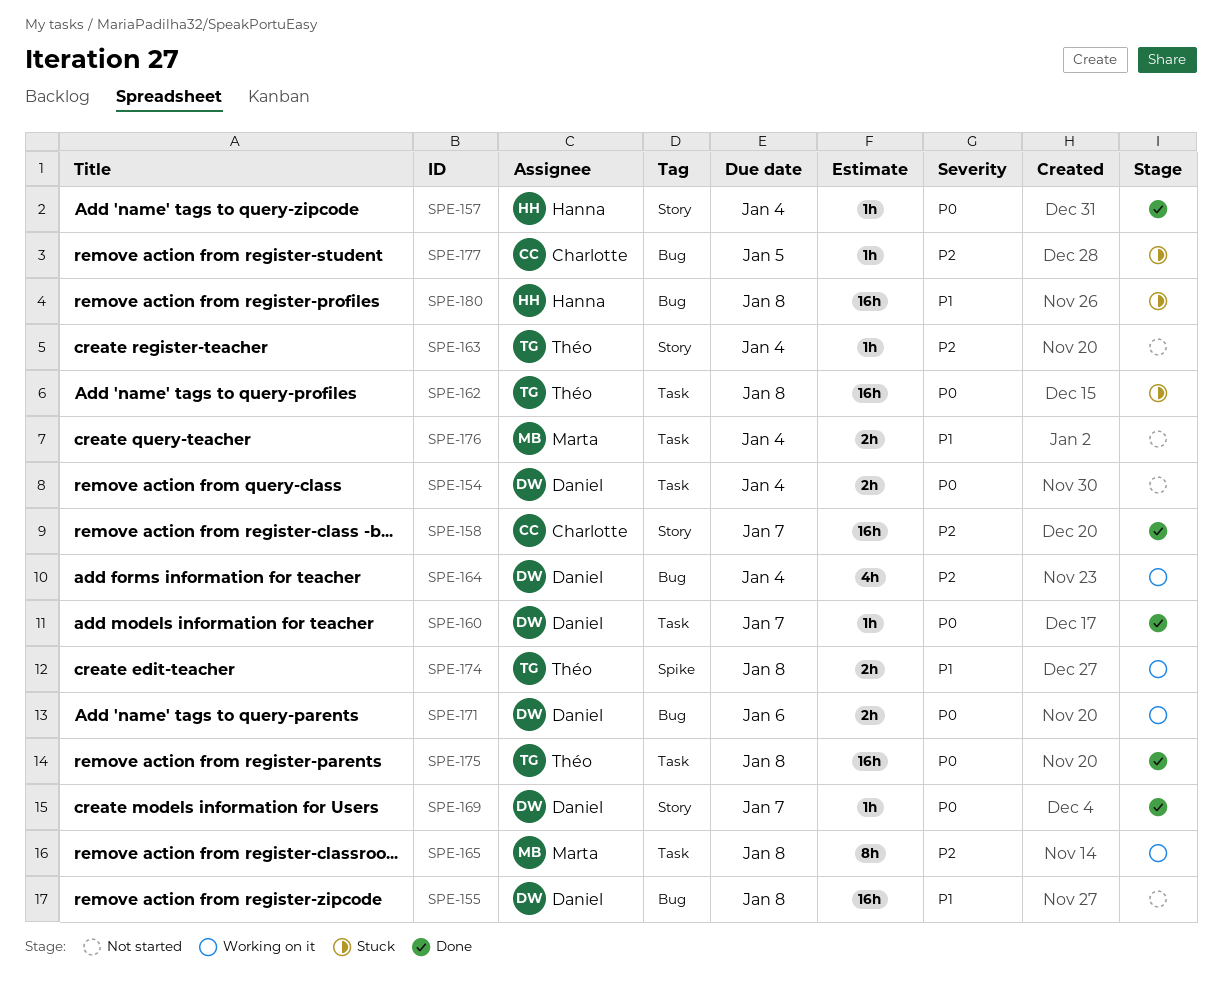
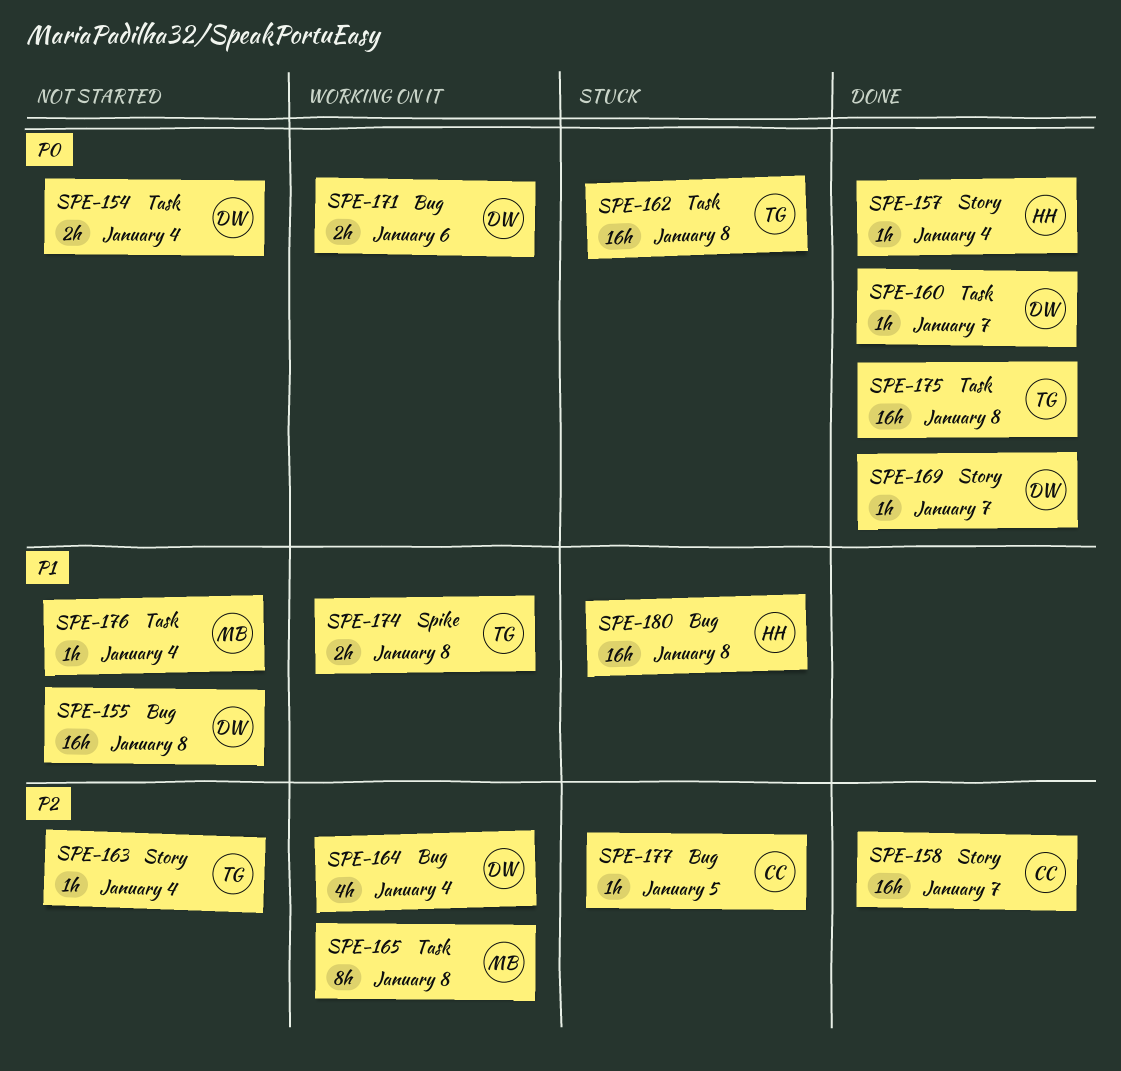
SPE-176, estimate: 2h -> 1h

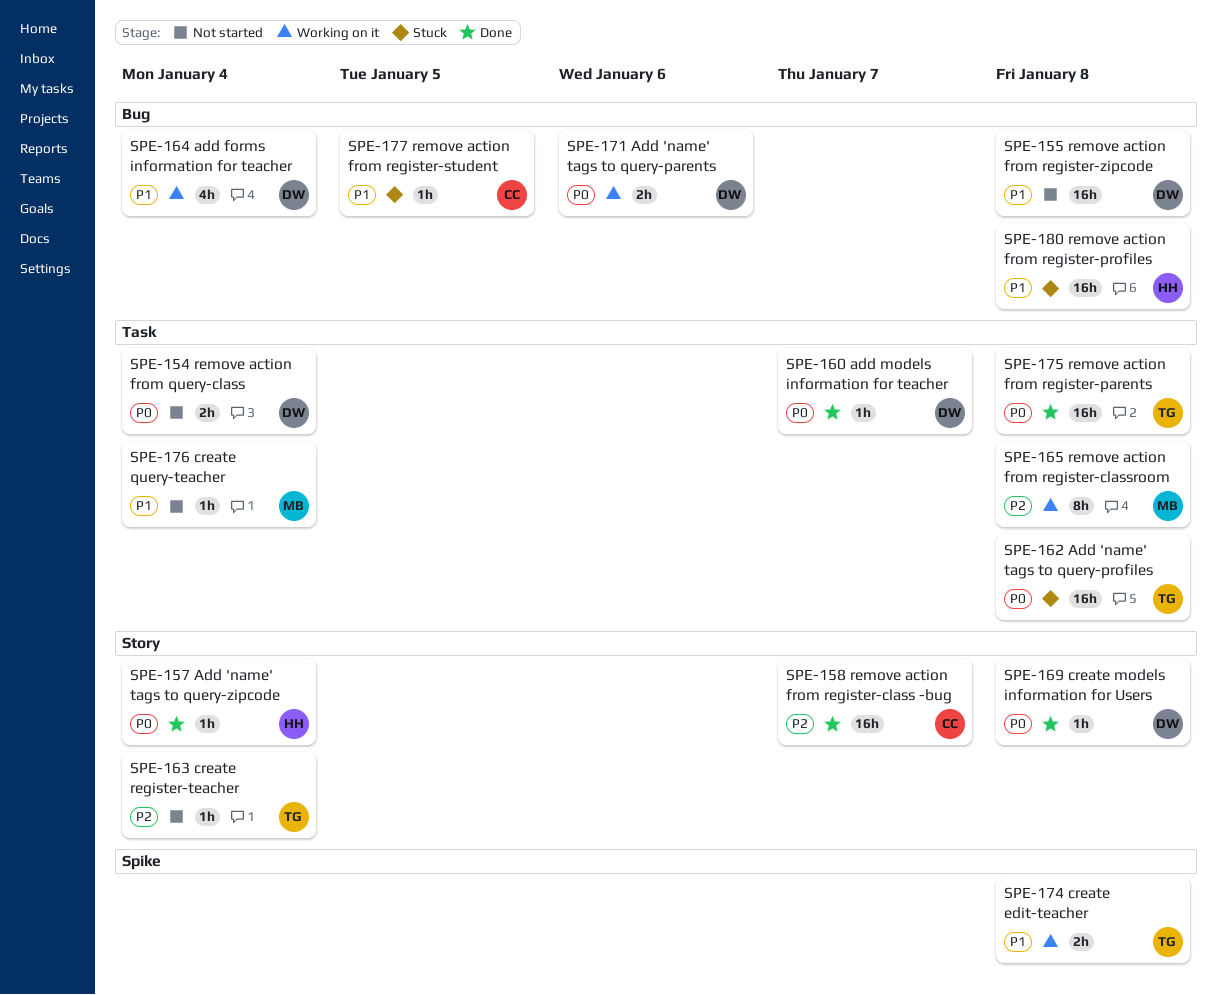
SPE-164, priority: P2 -> P1
SPE-169, due: Jan 7 -> Jan 8
SPE-177, priority: P2 -> P1

